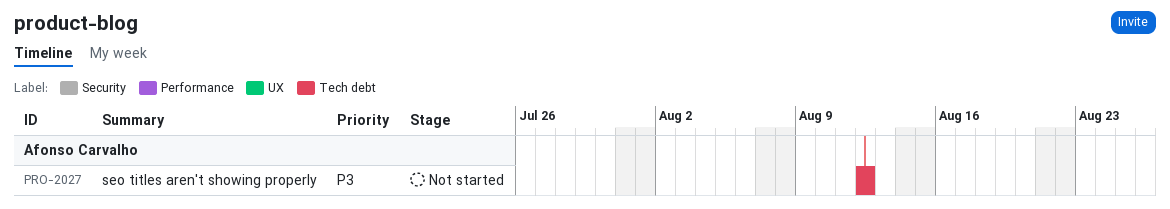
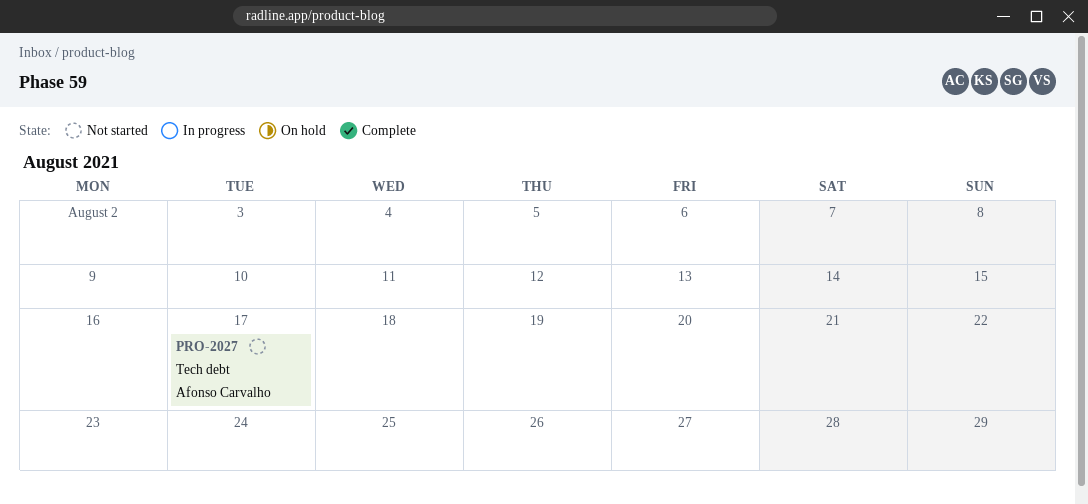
PRO-2027, due: Aug 12 -> Aug 17

